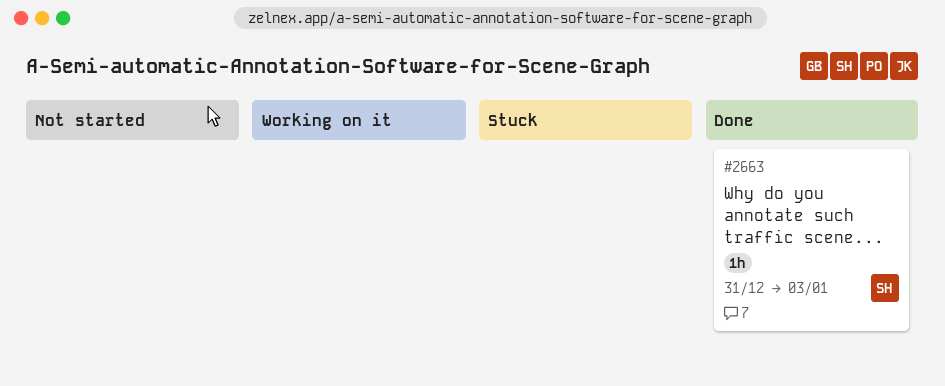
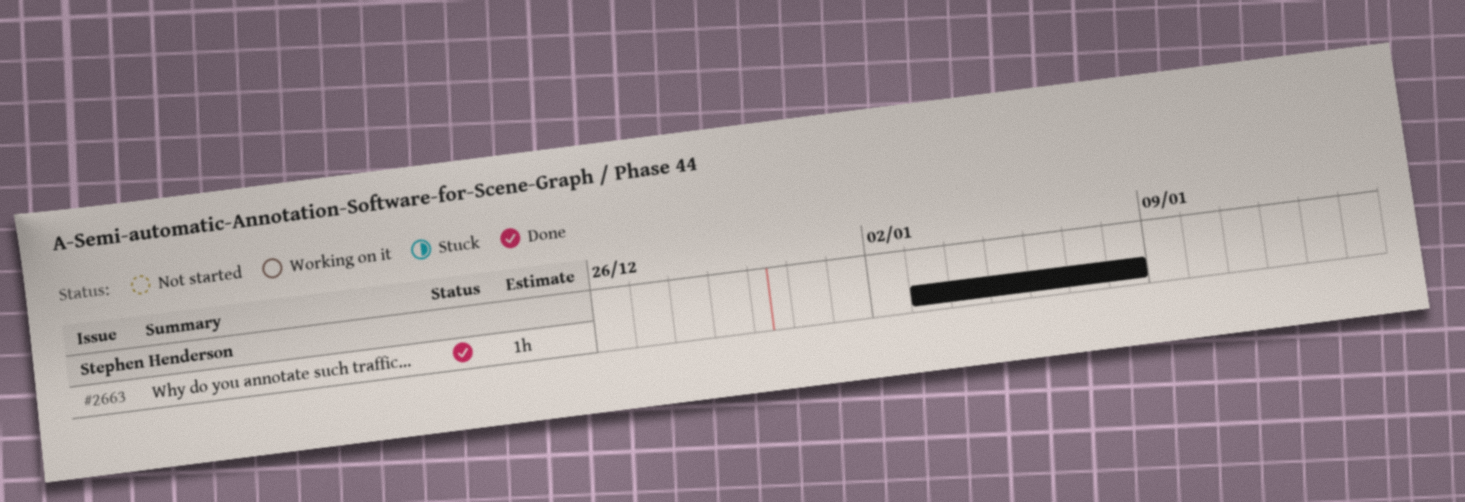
#2663, start: Dec 31 -> Jan 3
#2663, due: Jan 3 -> Jan 8

